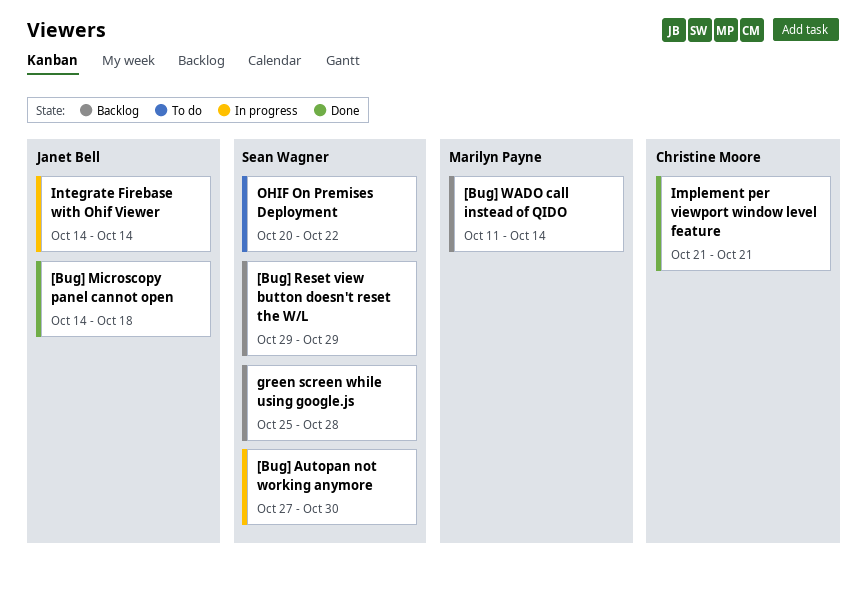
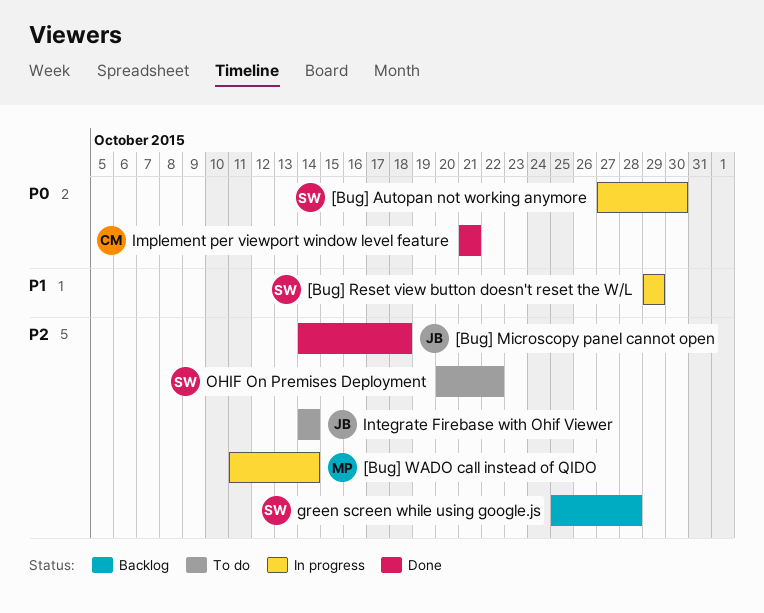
[Bug] Reset view button doesn't reset the W/L, status: Backlog -> In progress
[Bug] WADO call instead of QIDO, status: Backlog -> In progress
Integrate Firebase with Ohif Viewer, status: In progress -> To do

